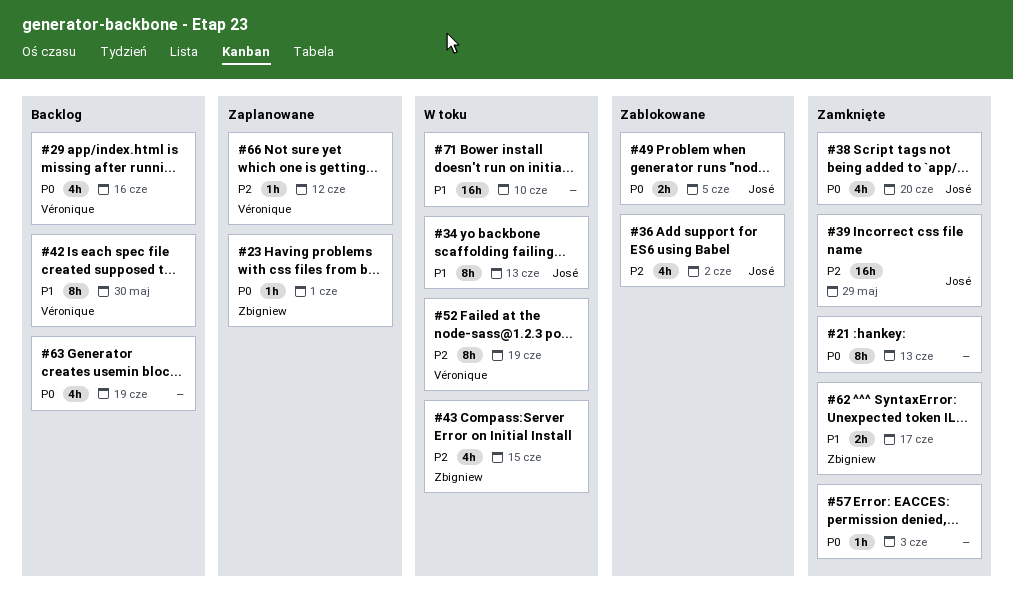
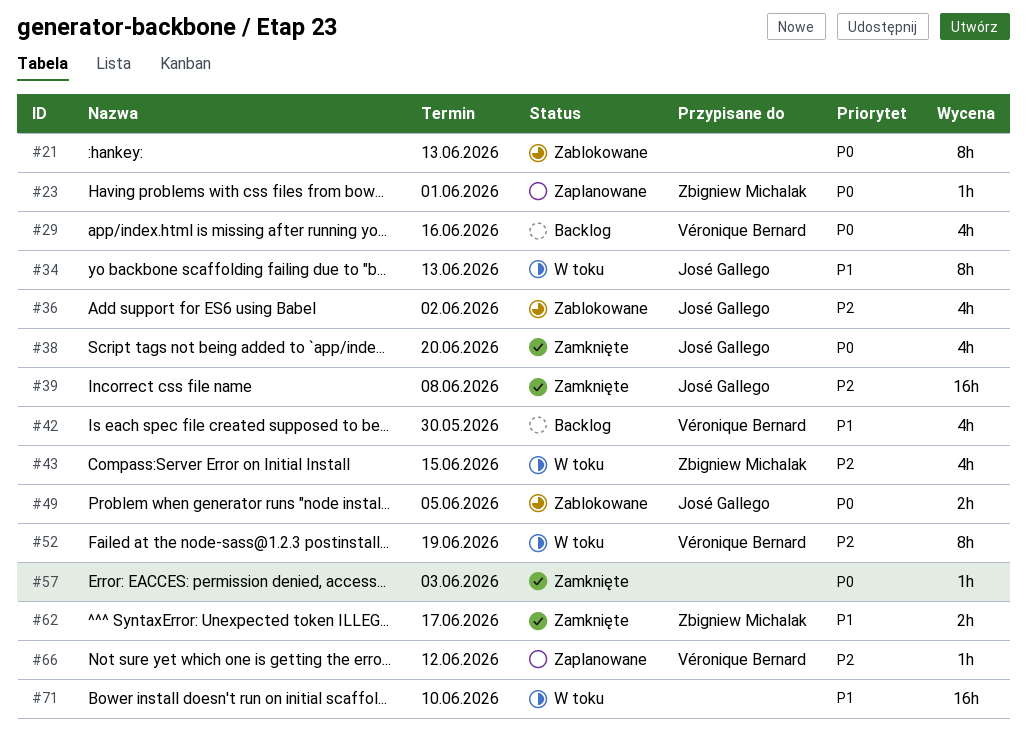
#21, status: Zamknięte -> Zablokowane
#39, due: May 29 -> Jun 8
#42, estimate: 8h -> 4h
#63: present -> none

